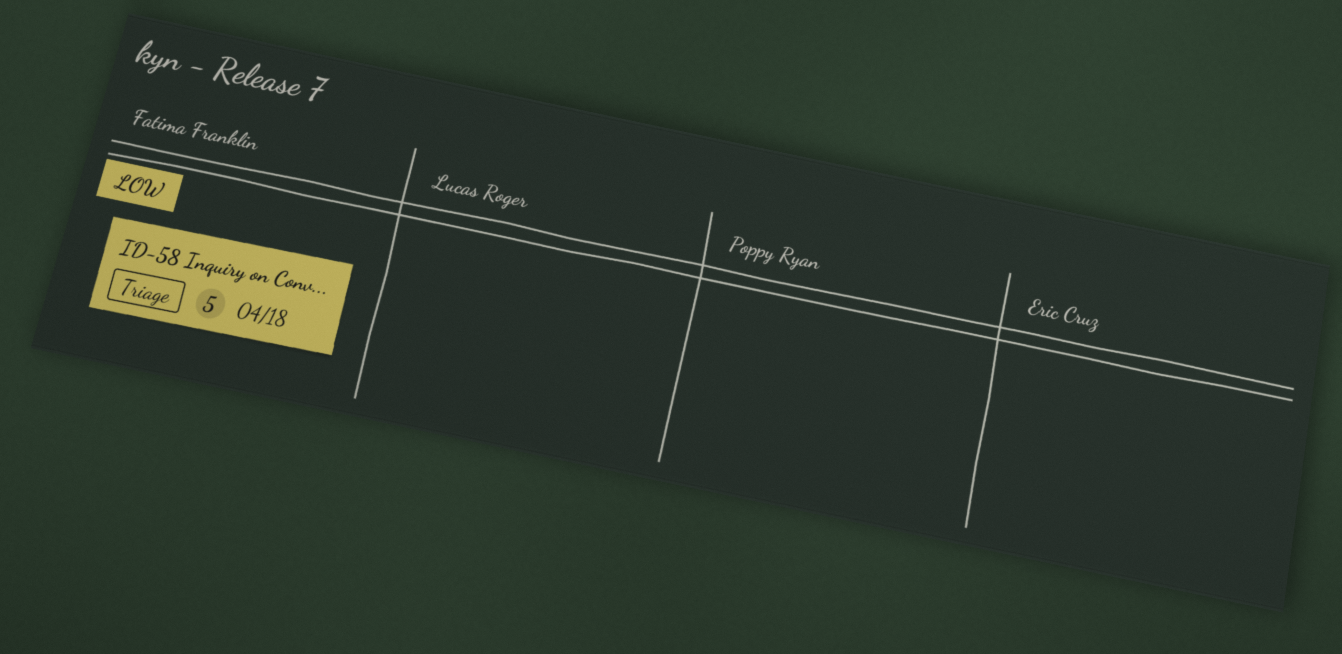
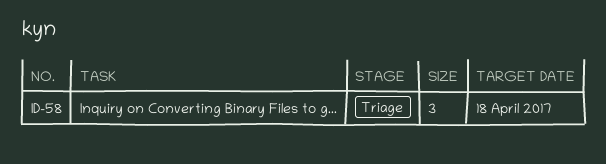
ID-58, estimate: 5 -> 3

